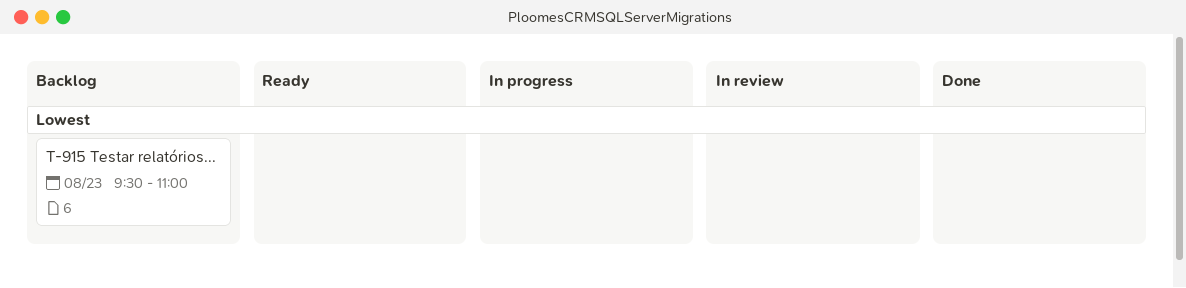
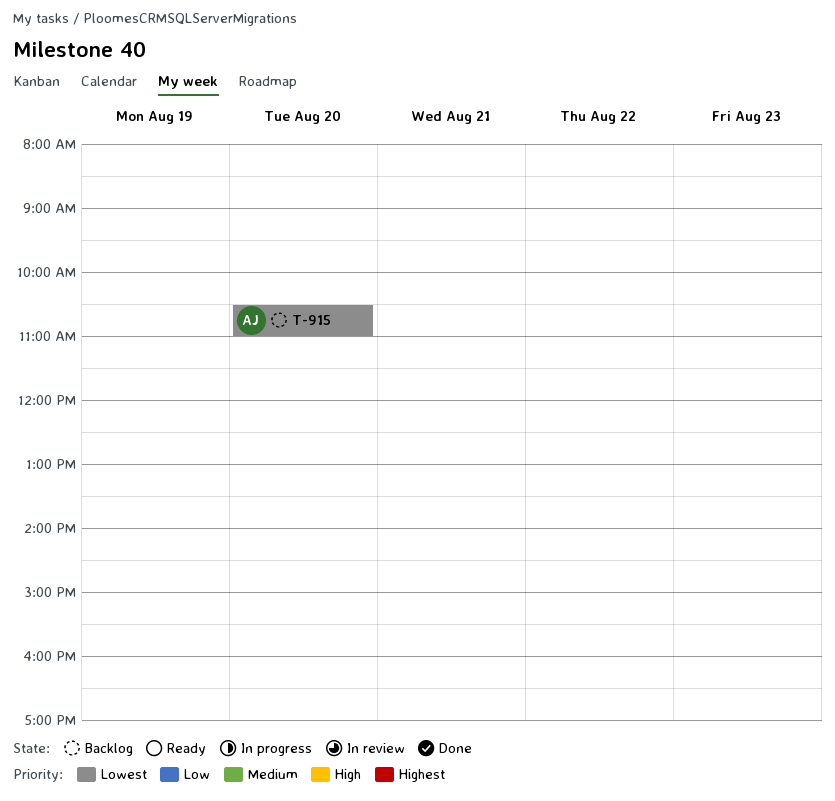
T-915, day: Aug 23 -> Aug 20
T-915, begins: 09:30 -> 10:30

